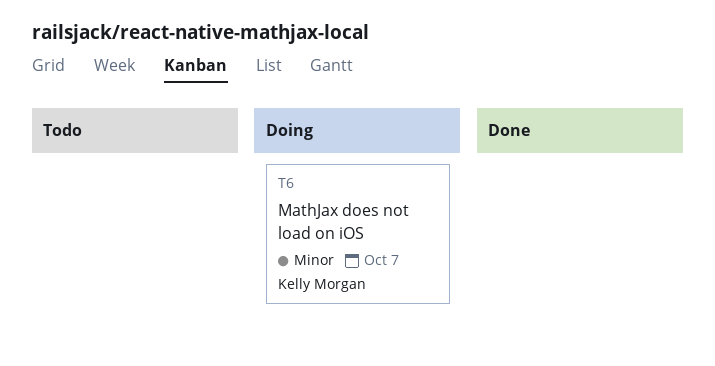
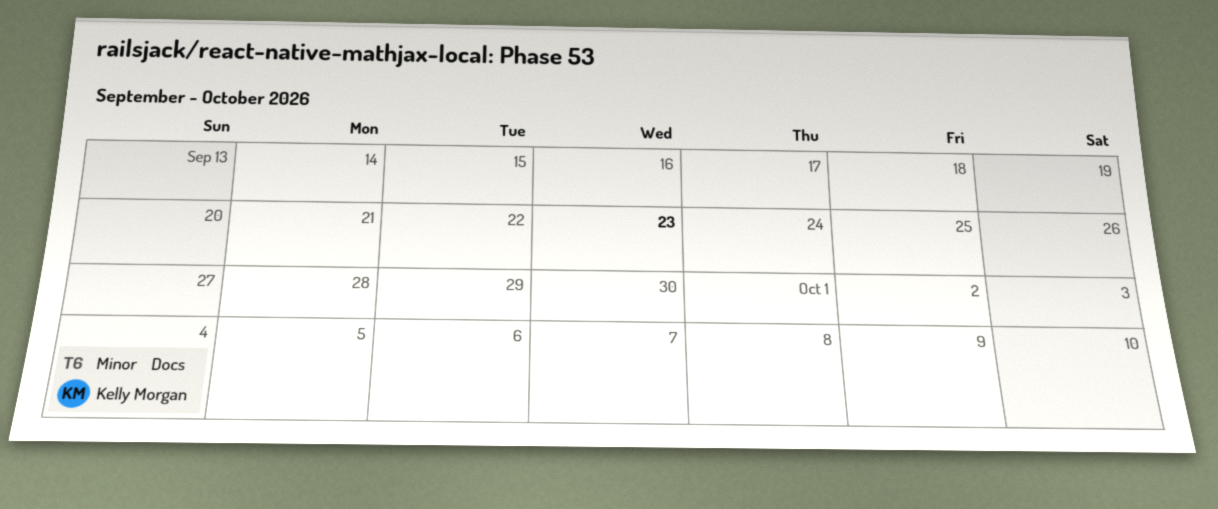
T6, due: Oct 7 -> Oct 4

